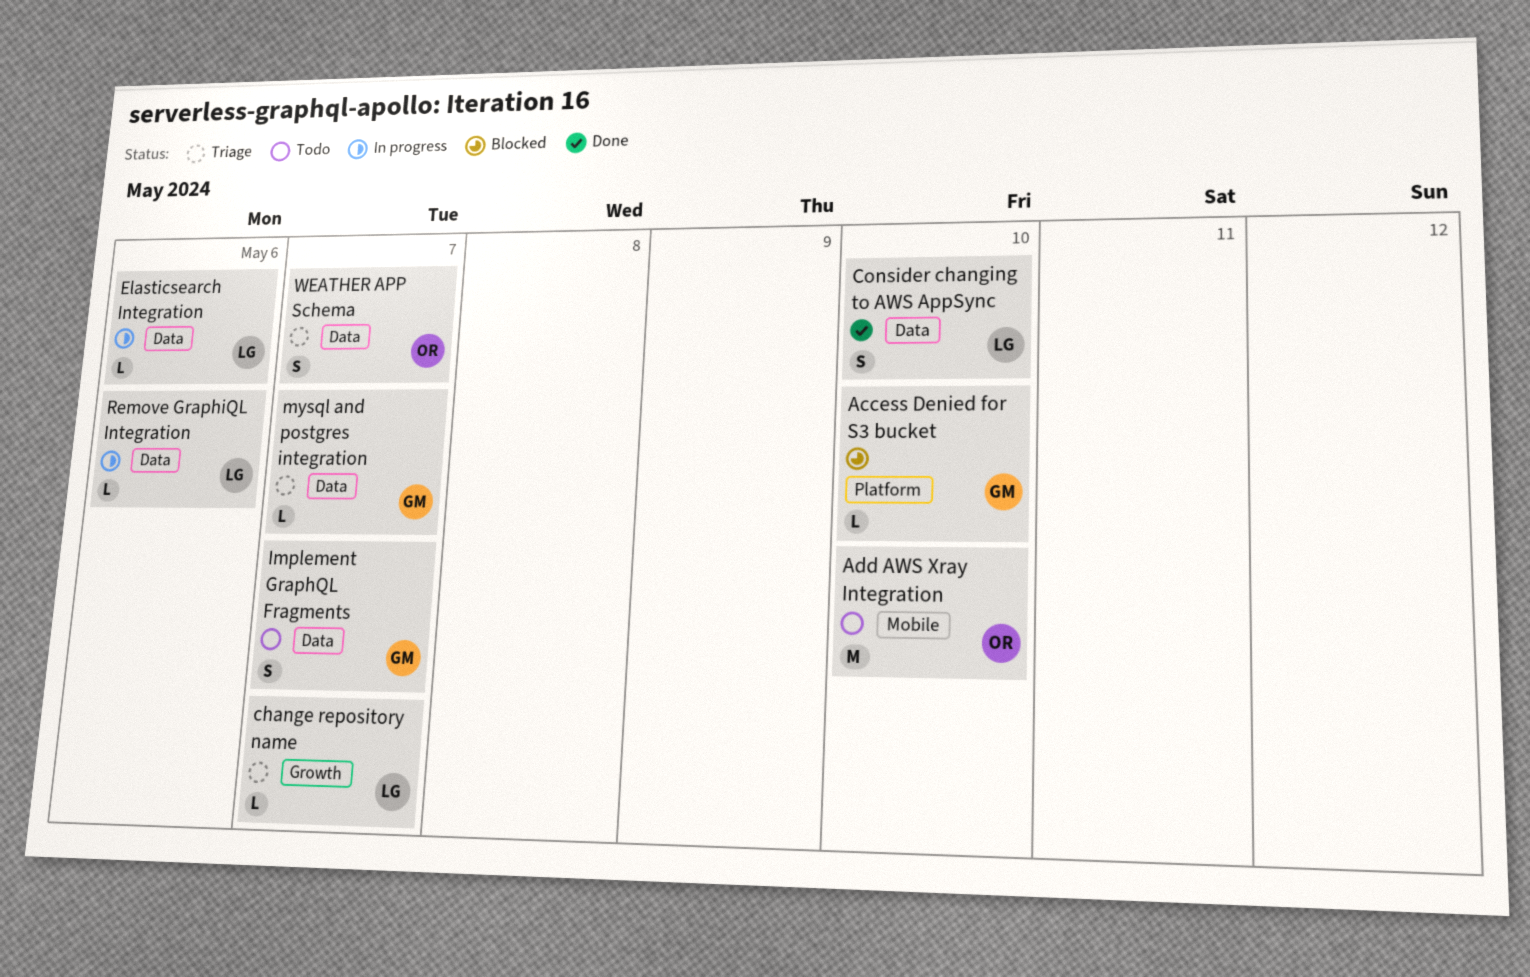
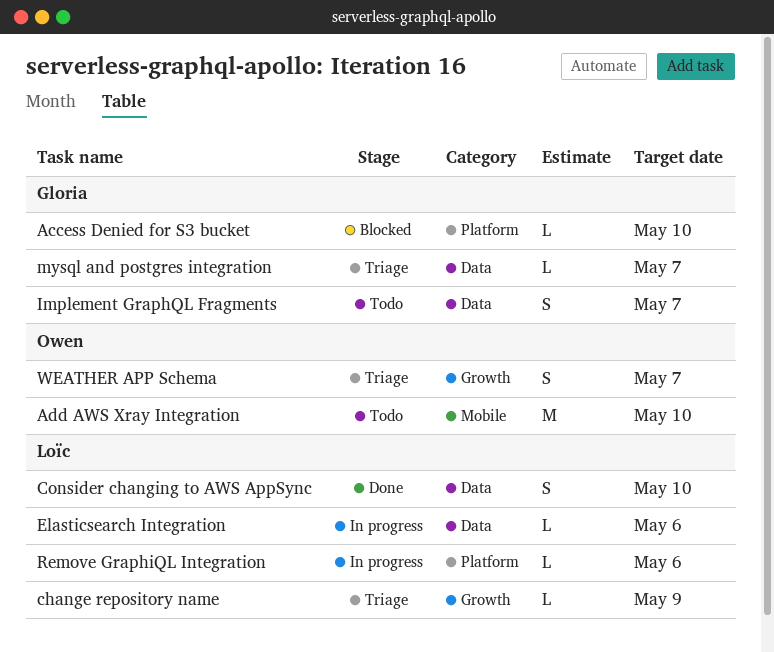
change repository name, due: May 7 -> May 9
Remove GraphiQL Integration, label: Data -> Platform
WEATHER APP Schema, label: Data -> Growth

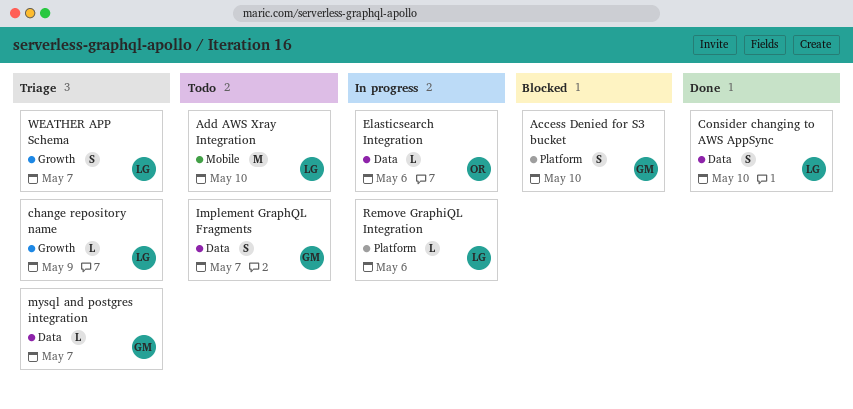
Access Denied for S3 bucket, estimate: L -> S
Add AWS Xray Integration, owner: Owen -> Loïc
Elasticsearch Integration, owner: Loïc -> Owen
WEATHER APP Schema, owner: Owen -> Loïc

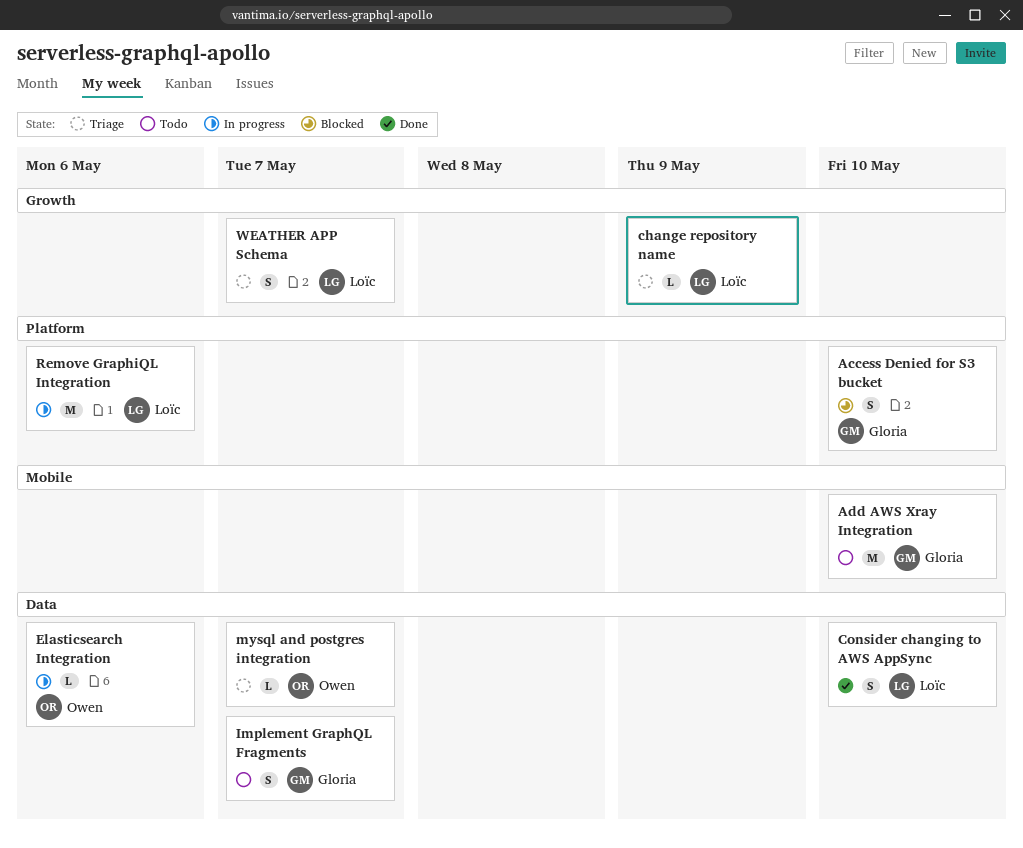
Add AWS Xray Integration, owner: Loïc -> Gloria
mysql and postgres integration, owner: Gloria -> Owen
Remove GraphiQL Integration, estimate: L -> M

